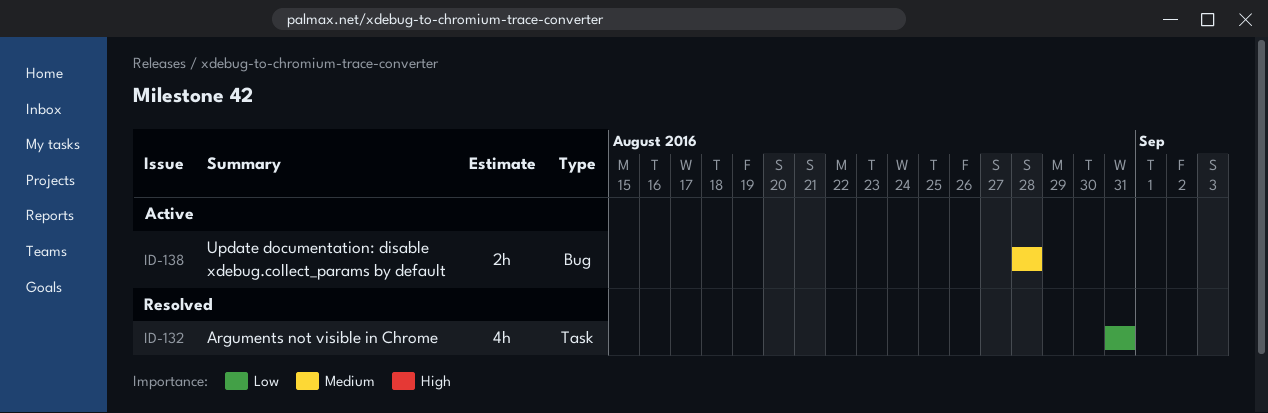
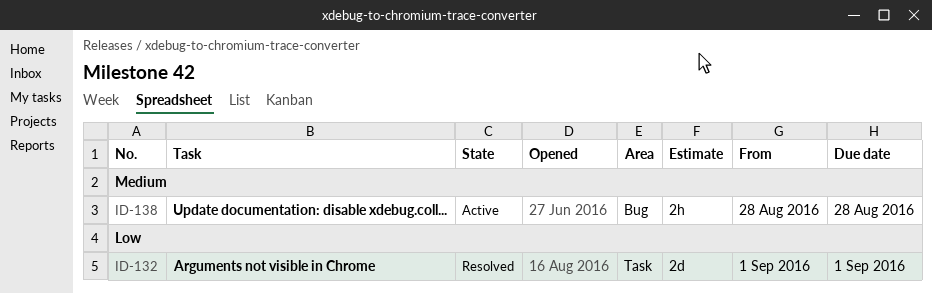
ID-132, estimate: 4h -> 2d
ID-132, start: Aug 31 -> Sep 1
ID-132, due: Aug 31 -> Sep 1

